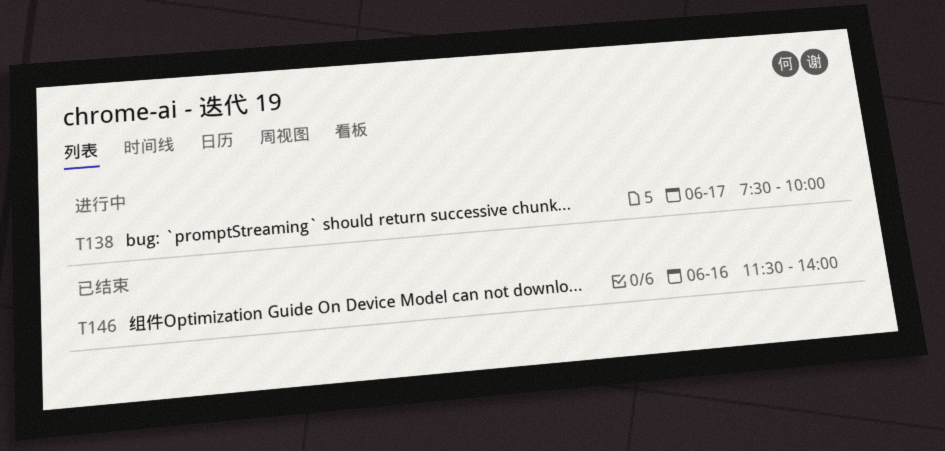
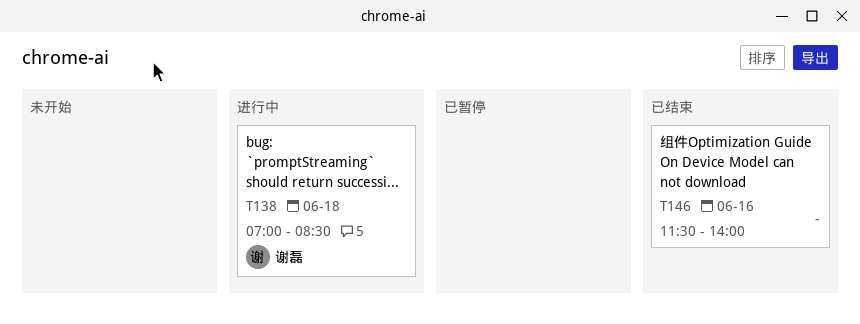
T138, day: Jun 17 -> Jun 18
T138, begins: 07:30 -> 07:00
T138, ends: 10:00 -> 08:30

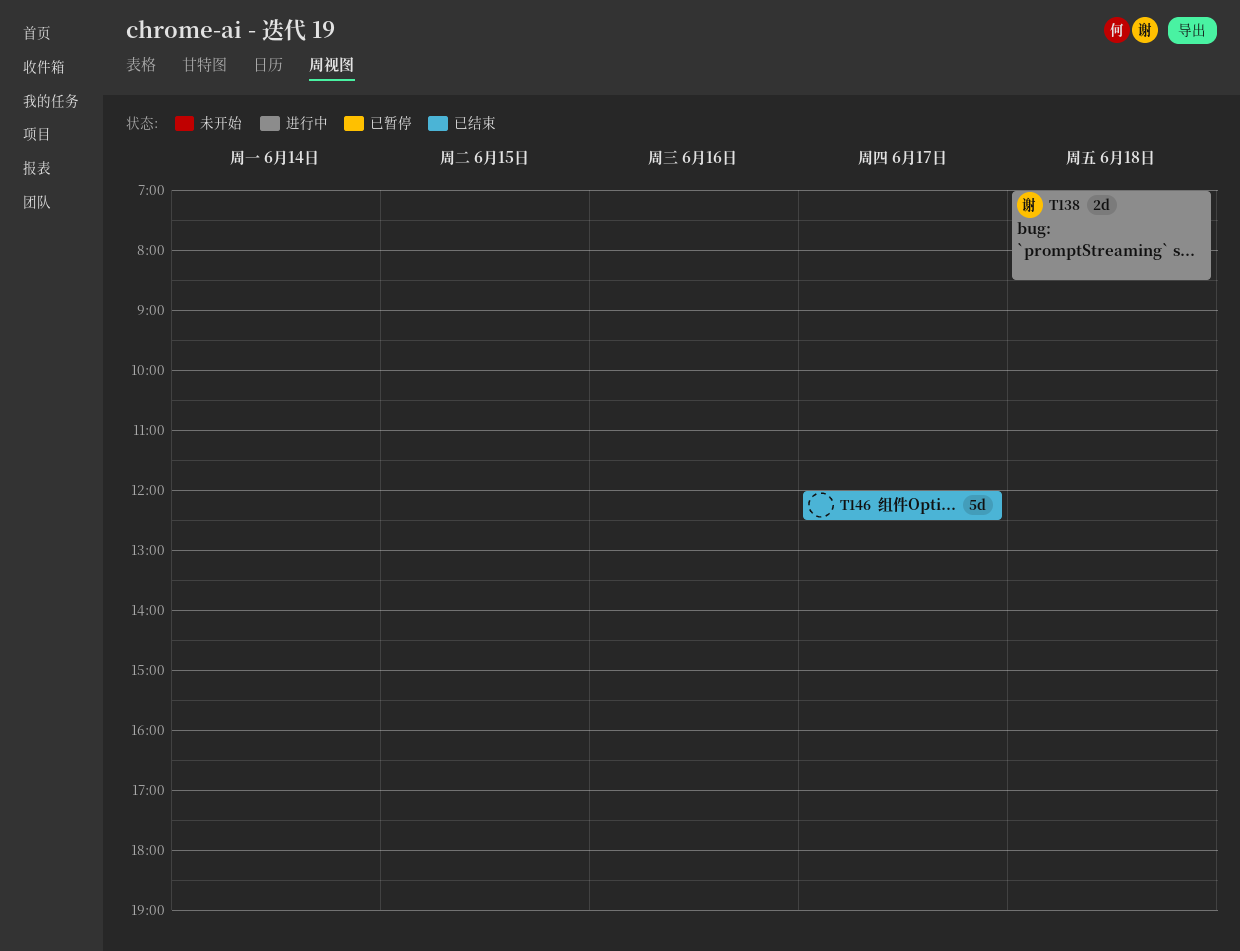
T146, day: Jun 16 -> Jun 17
T146, begins: 11:30 -> 12:00
T146, ends: 14:00 -> 12:30

